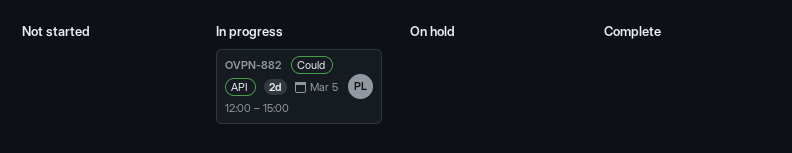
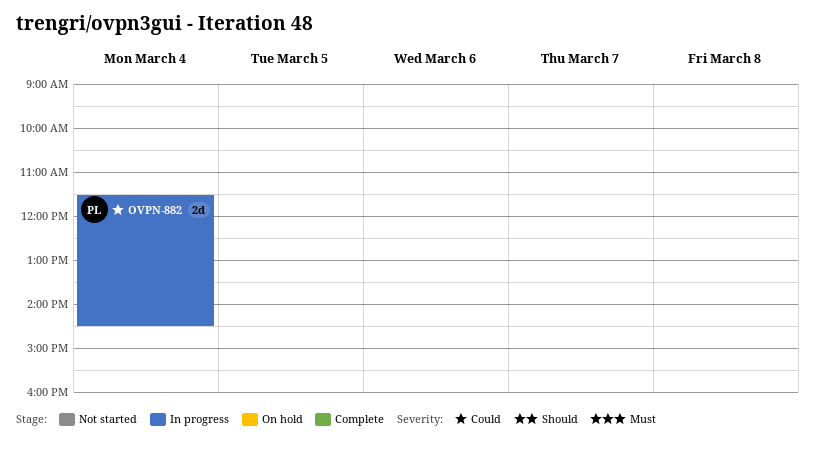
OVPN-882, day: Mar 5 -> Mar 4
OVPN-882, begins: 12:00 -> 11:30
OVPN-882, ends: 15:00 -> 14:30

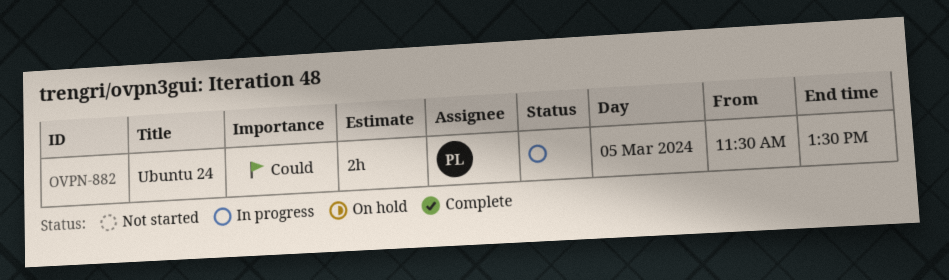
OVPN-882, estimate: 2d -> 2h
OVPN-882, day: Mar 4 -> Mar 5
OVPN-882, ends: 14:30 -> 13:30

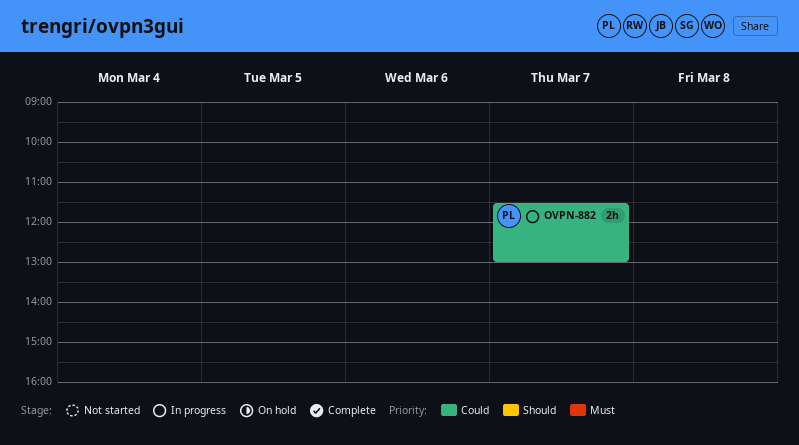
OVPN-882, day: Mar 5 -> Mar 7
OVPN-882, ends: 13:30 -> 13:00

